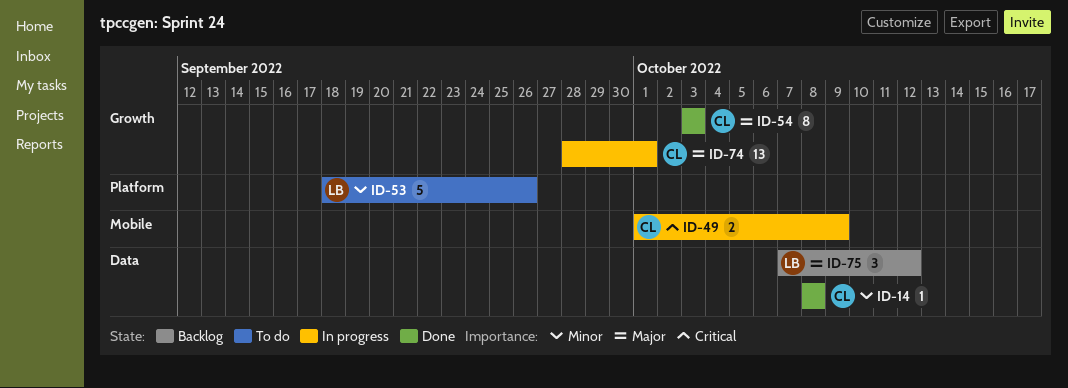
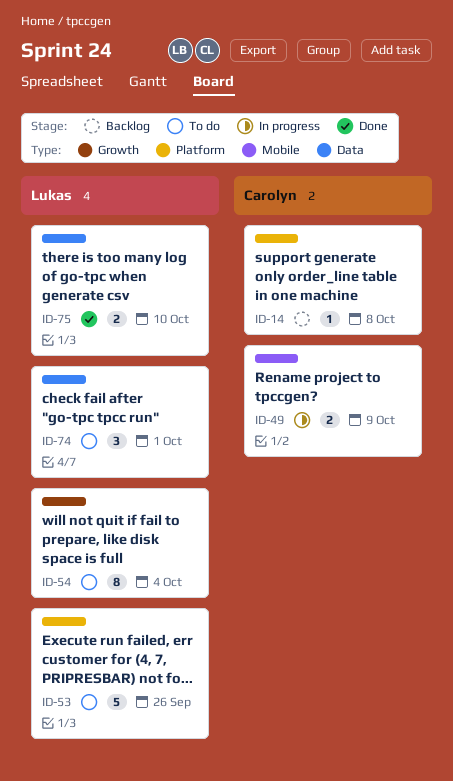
ID-14, status: Done -> Backlog
ID-14, label: Data -> Platform
ID-54, status: Done -> To do
ID-54, owner: Carolyn -> Lukas
ID-54, due: Oct 3 -> Oct 4
ID-74, status: In progress -> To do
ID-74, owner: Carolyn -> Lukas
ID-74, label: Growth -> Data
ID-74, estimate: 13 -> 3
ID-75, status: Backlog -> Done
ID-75, estimate: 3 -> 2
ID-75, due: Oct 12 -> Oct 10

